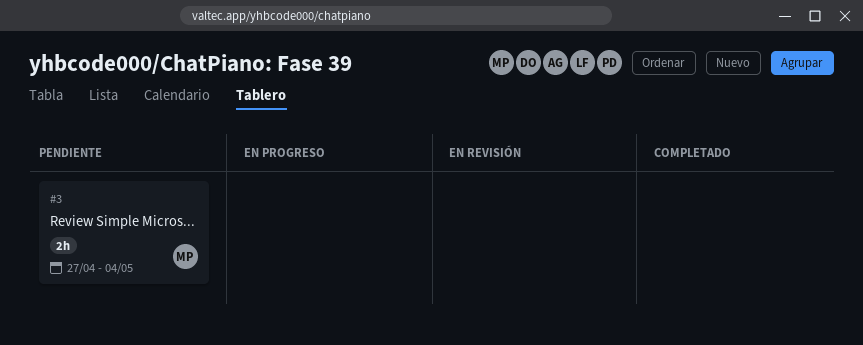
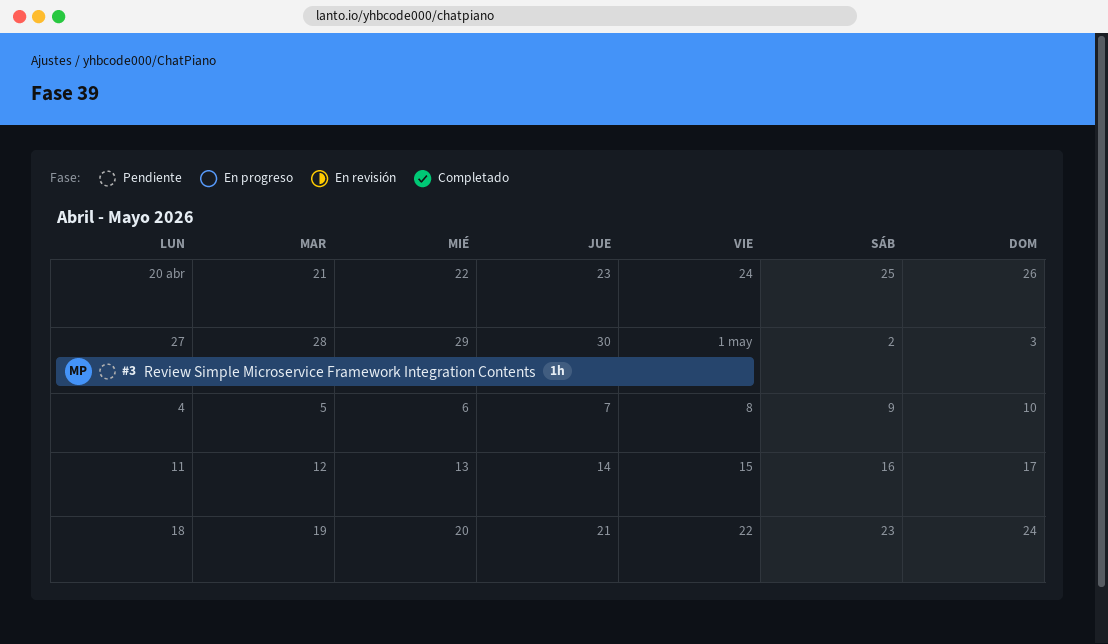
#3, estimate: 2h -> 1h
#3, due: May 4 -> May 1

